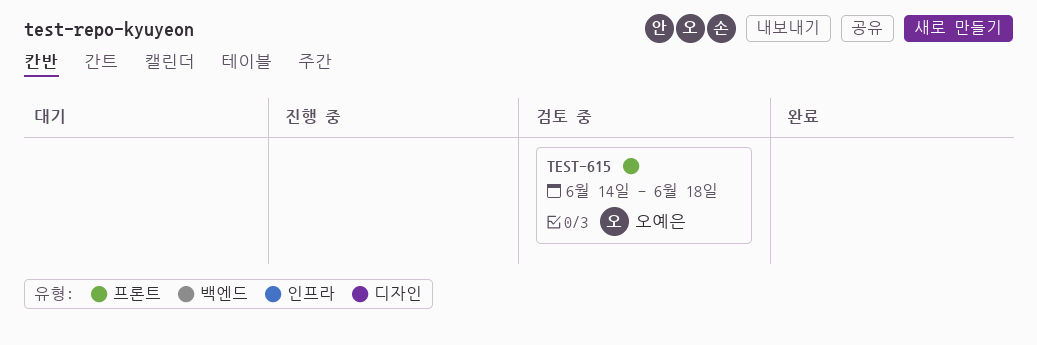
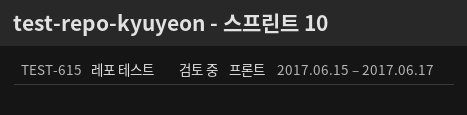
TEST-615, start: Jun 14 -> Jun 15
TEST-615, due: Jun 18 -> Jun 17

